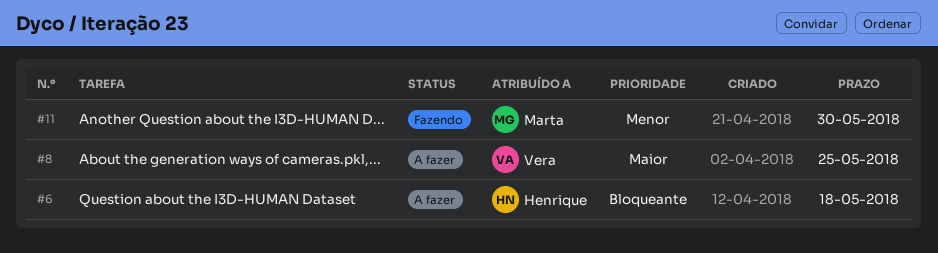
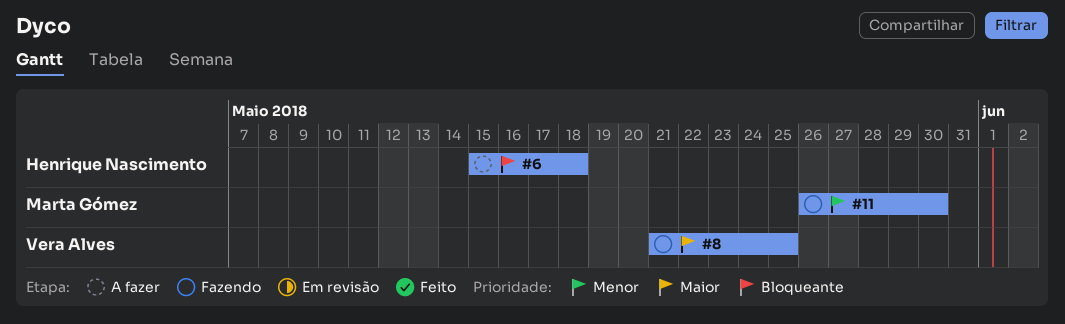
#8, status: A fazer -> Fazendo

